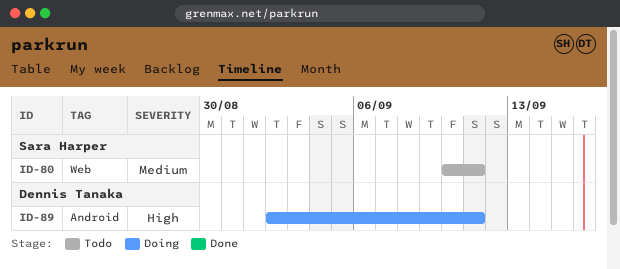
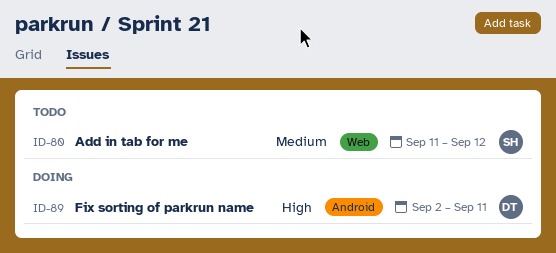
ID-80, start: Sep 10 -> Sep 11
ID-80, due: Sep 11 -> Sep 12

